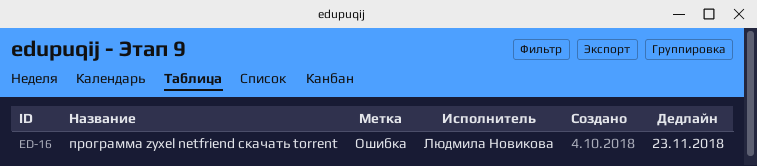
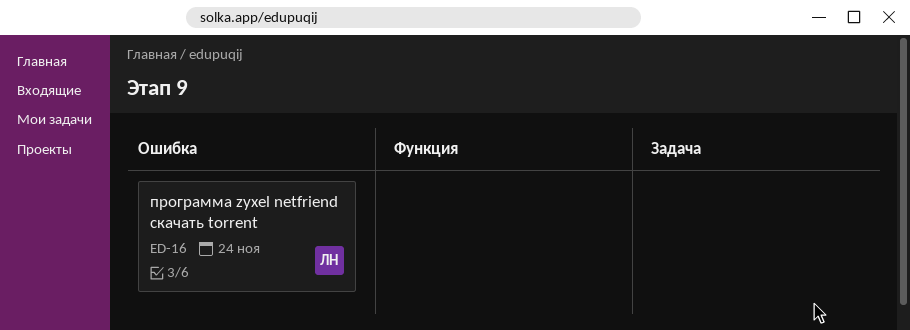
ED-16, due: Nov 23 -> Nov 24

